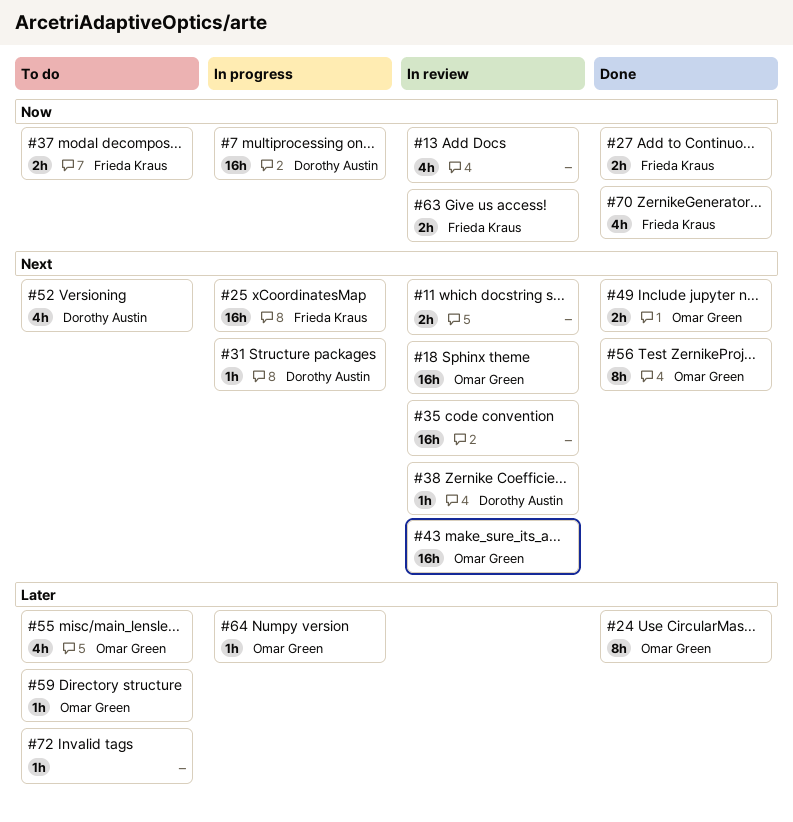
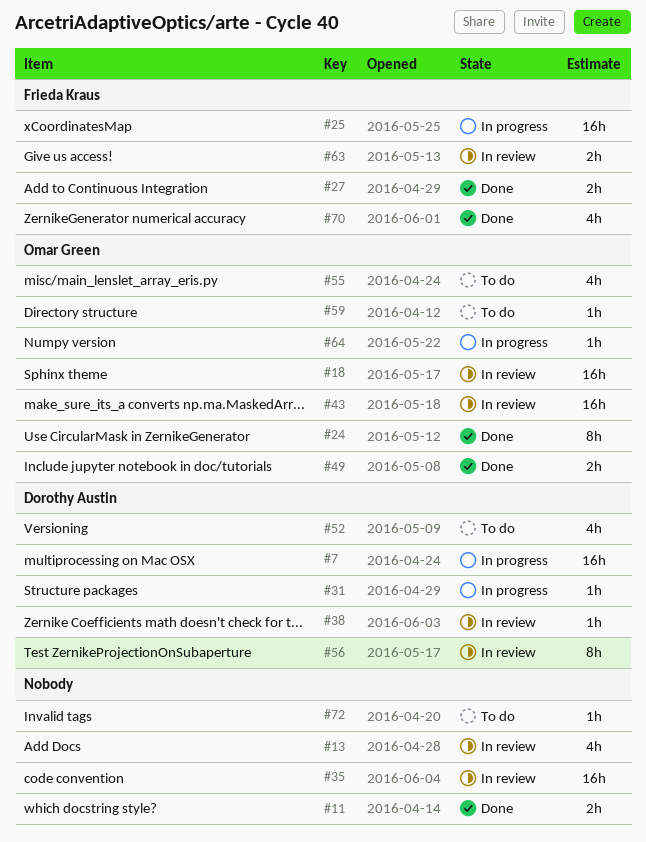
#11, status: In review -> Done
#37: present -> none
#56, status: Done -> In review
#56, owner: Omar Green -> Dorothy Austin

